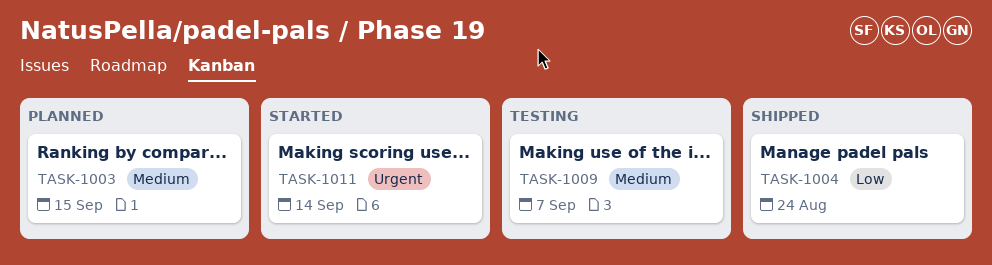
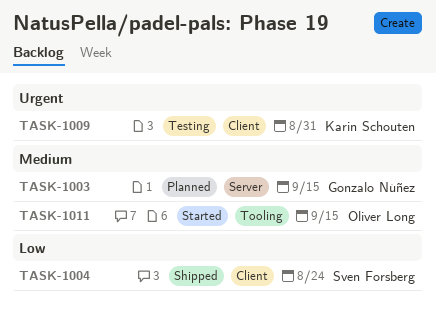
TASK-1009, priority: Medium -> Urgent
TASK-1009, due: Sep 7 -> Aug 31
TASK-1011, priority: Urgent -> Medium
TASK-1011, due: Sep 14 -> Sep 15

